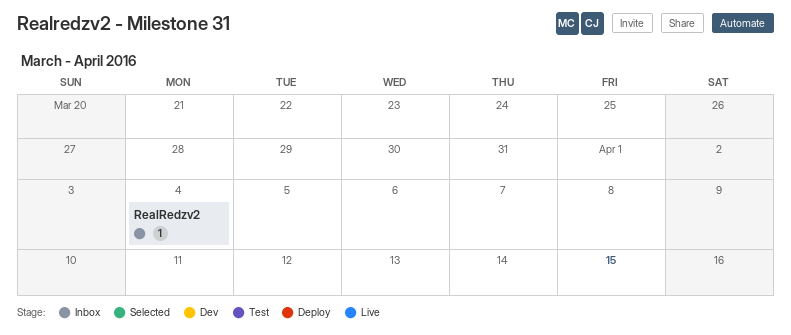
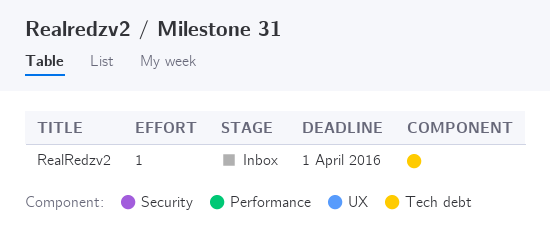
RealRedzv2, due: Apr 4 -> Apr 1

